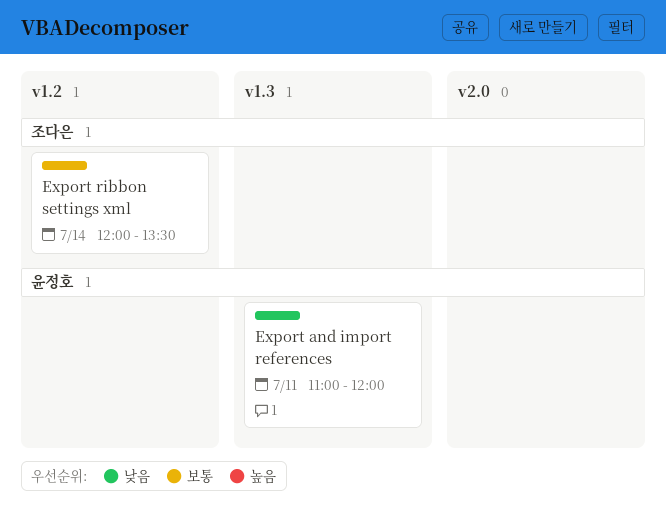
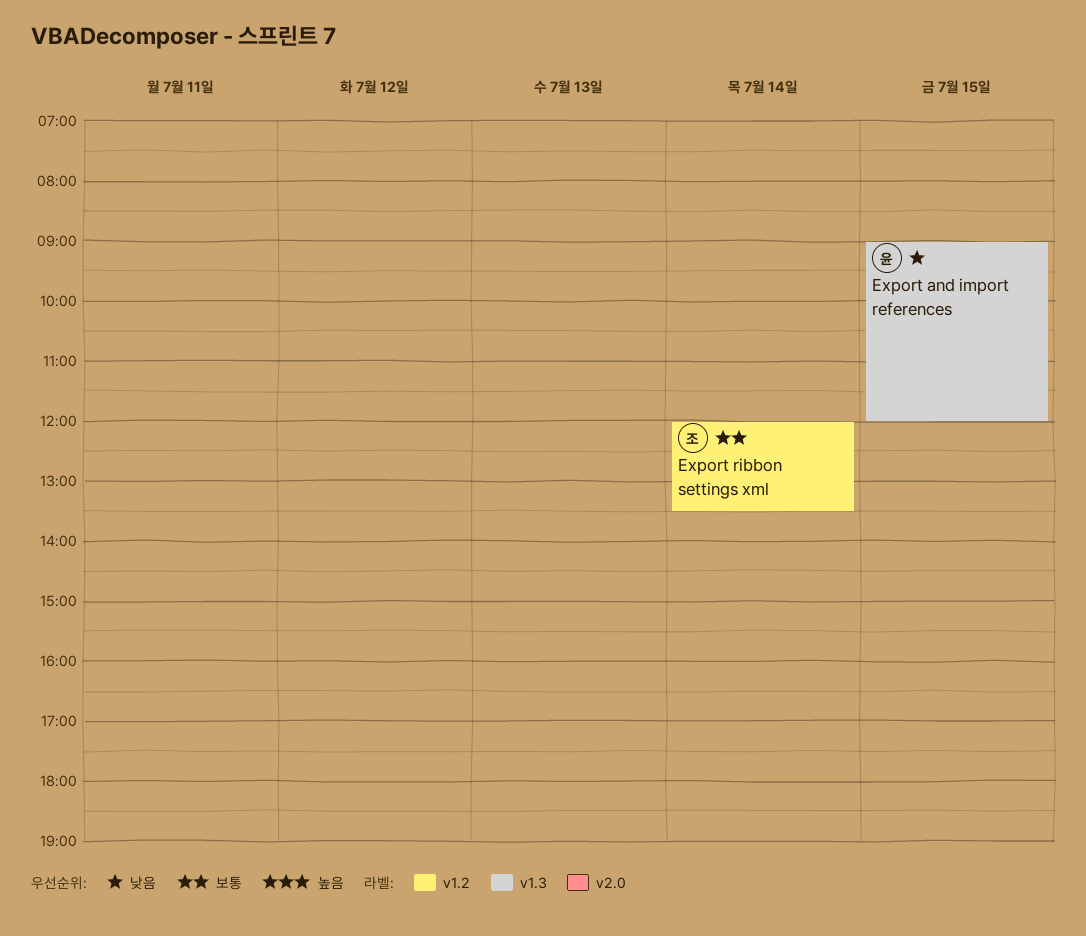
Export and import references, day: Jul 11 -> Jul 15
Export and import references, begins: 11:00 -> 09:00

